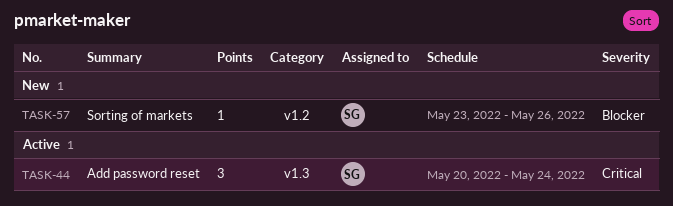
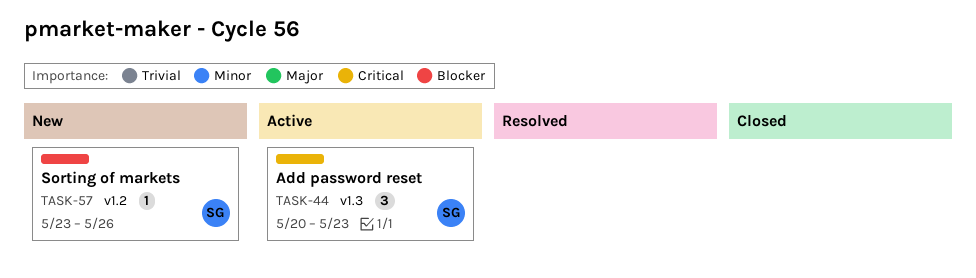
TASK-44, due: May 24 -> May 23

